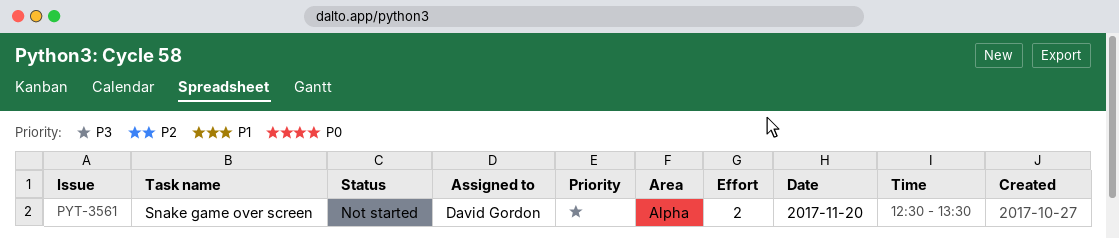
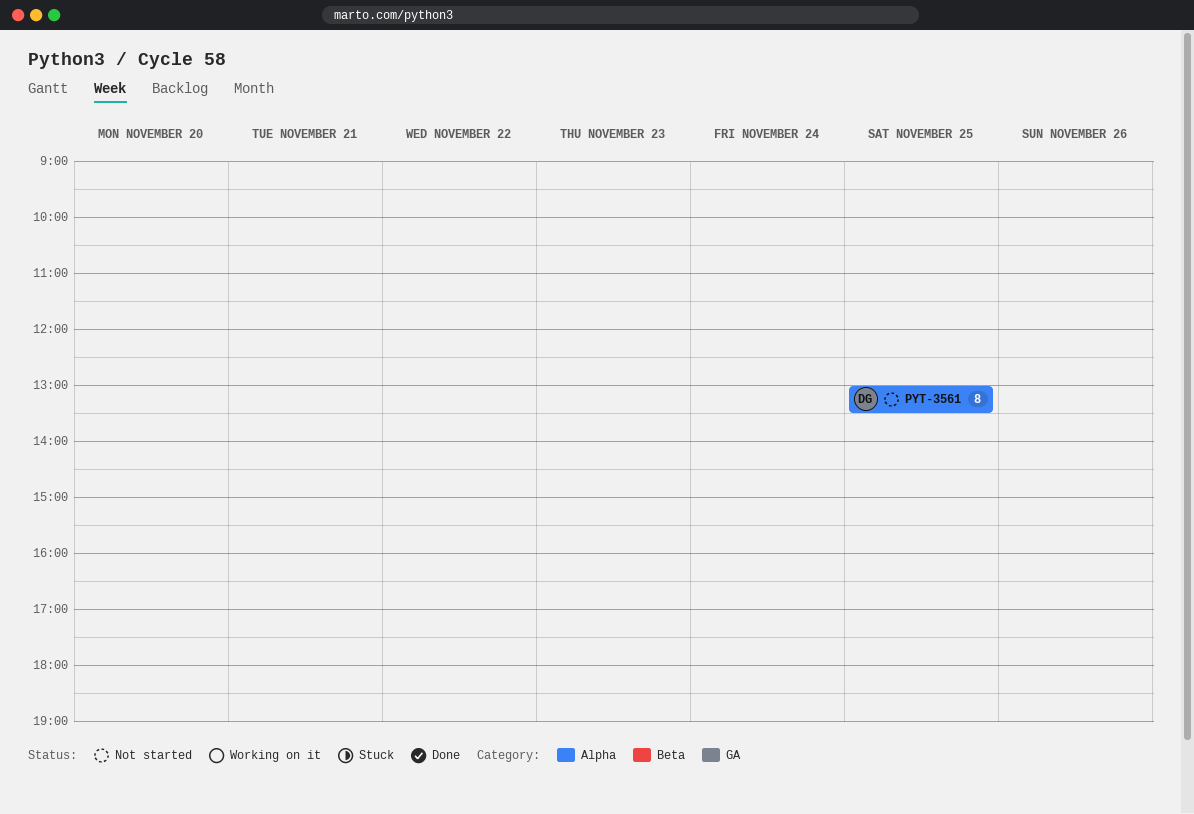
PYT-3561, estimate: 2 -> 8
PYT-3561, day: Nov 20 -> Nov 25
PYT-3561, begins: 12:30 -> 13:00

